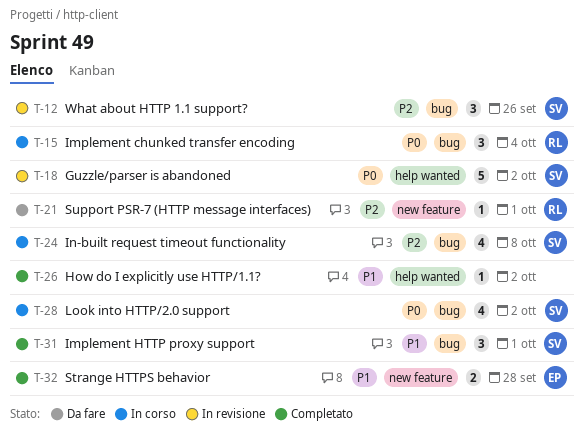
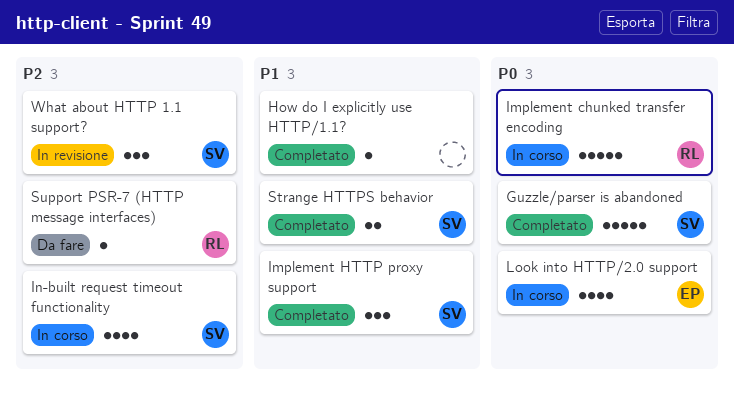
Guzzle/parser is abandoned, status: In revisione -> Completato
Implement chunked transfer encoding, estimate: 3 -> 5
Look into HTTP/2.0 support, owner: SV -> EP
Strange HTTPS behavior, owner: EP -> SV

